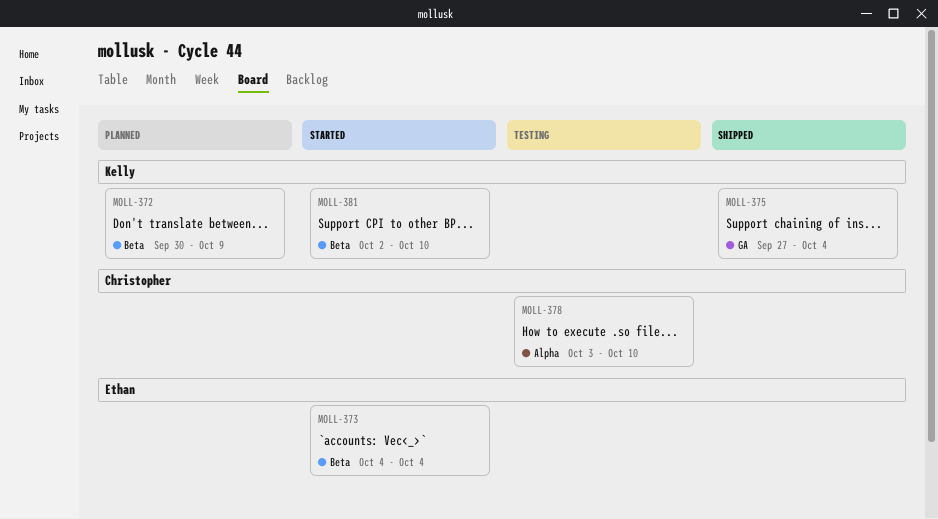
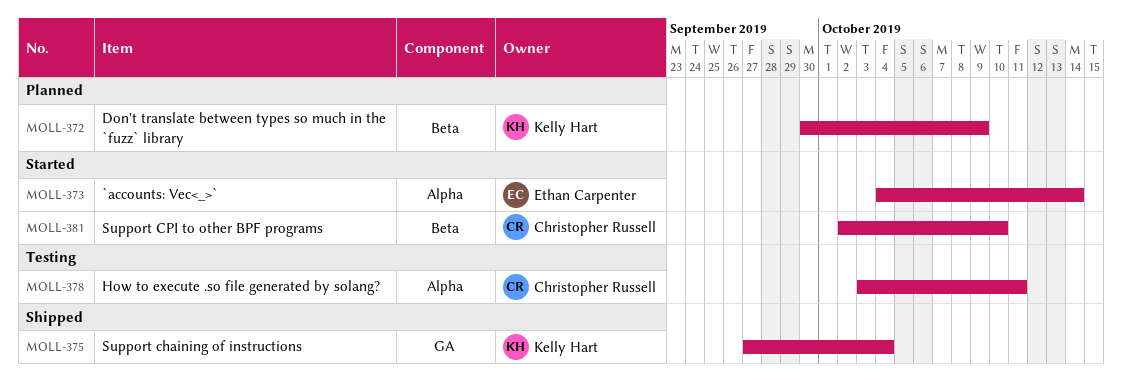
MOLL-373, label: Beta -> Alpha
MOLL-373, due: Oct 4 -> Oct 14
MOLL-378, due: Oct 10 -> Oct 11
MOLL-381, owner: Kelly Hart -> Christopher Russell

